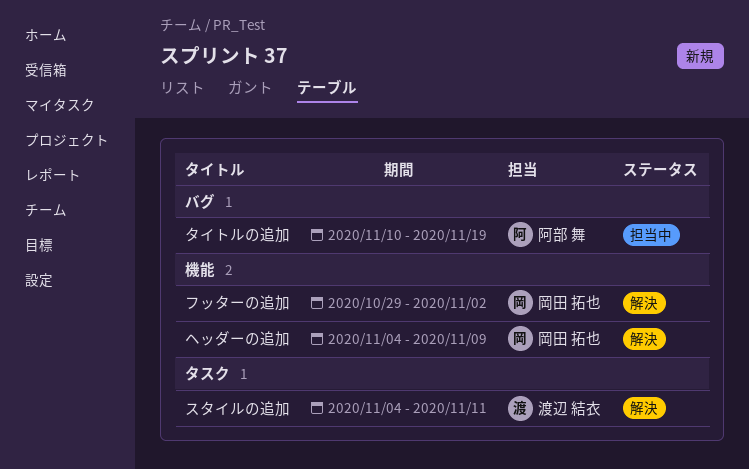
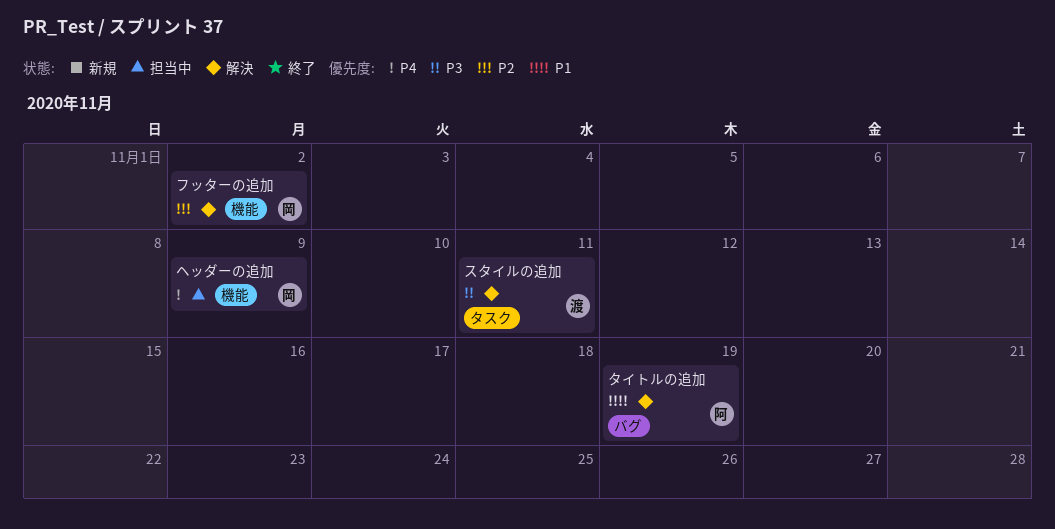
タイトルの追加, status: 担当中 -> 解決
ヘッダーの追加, status: 解決 -> 担当中

